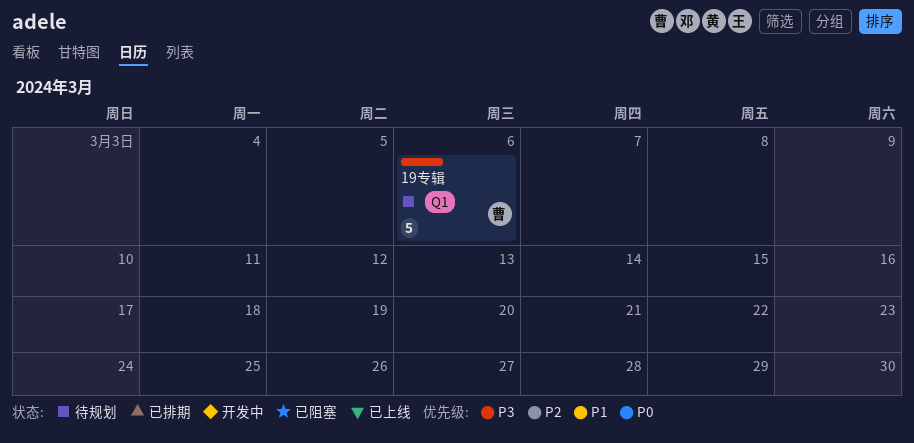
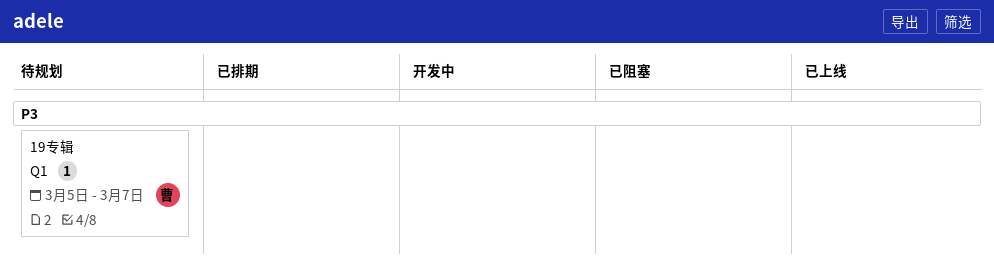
19专辑, estimate: 5 -> 1
19专辑, due: Mar 6 -> Mar 7

